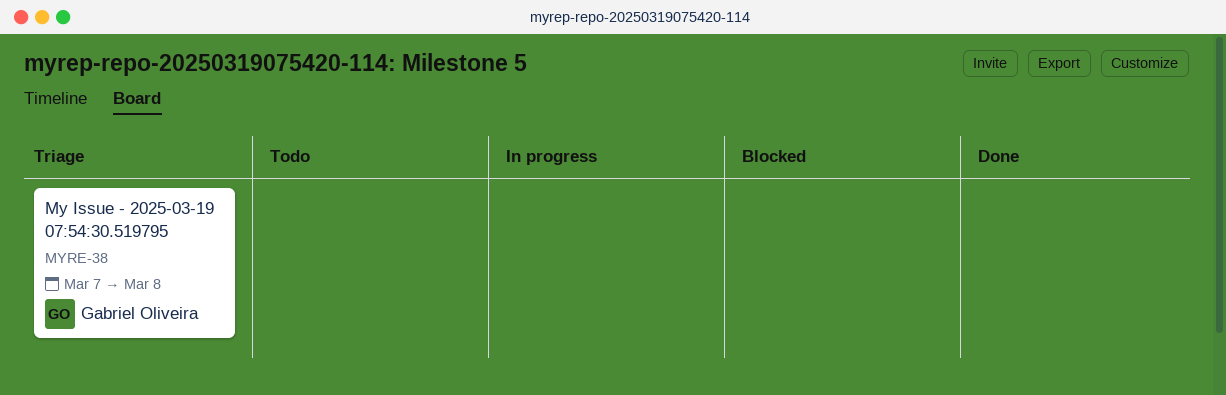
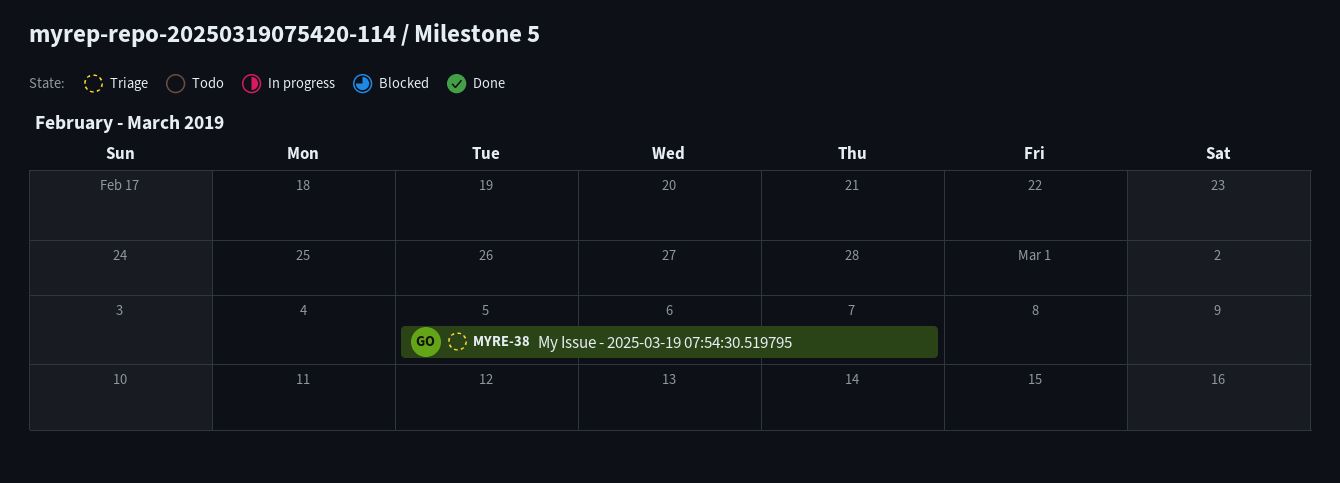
MYRE-38, start: Mar 7 -> Mar 5
MYRE-38, due: Mar 8 -> Mar 7

